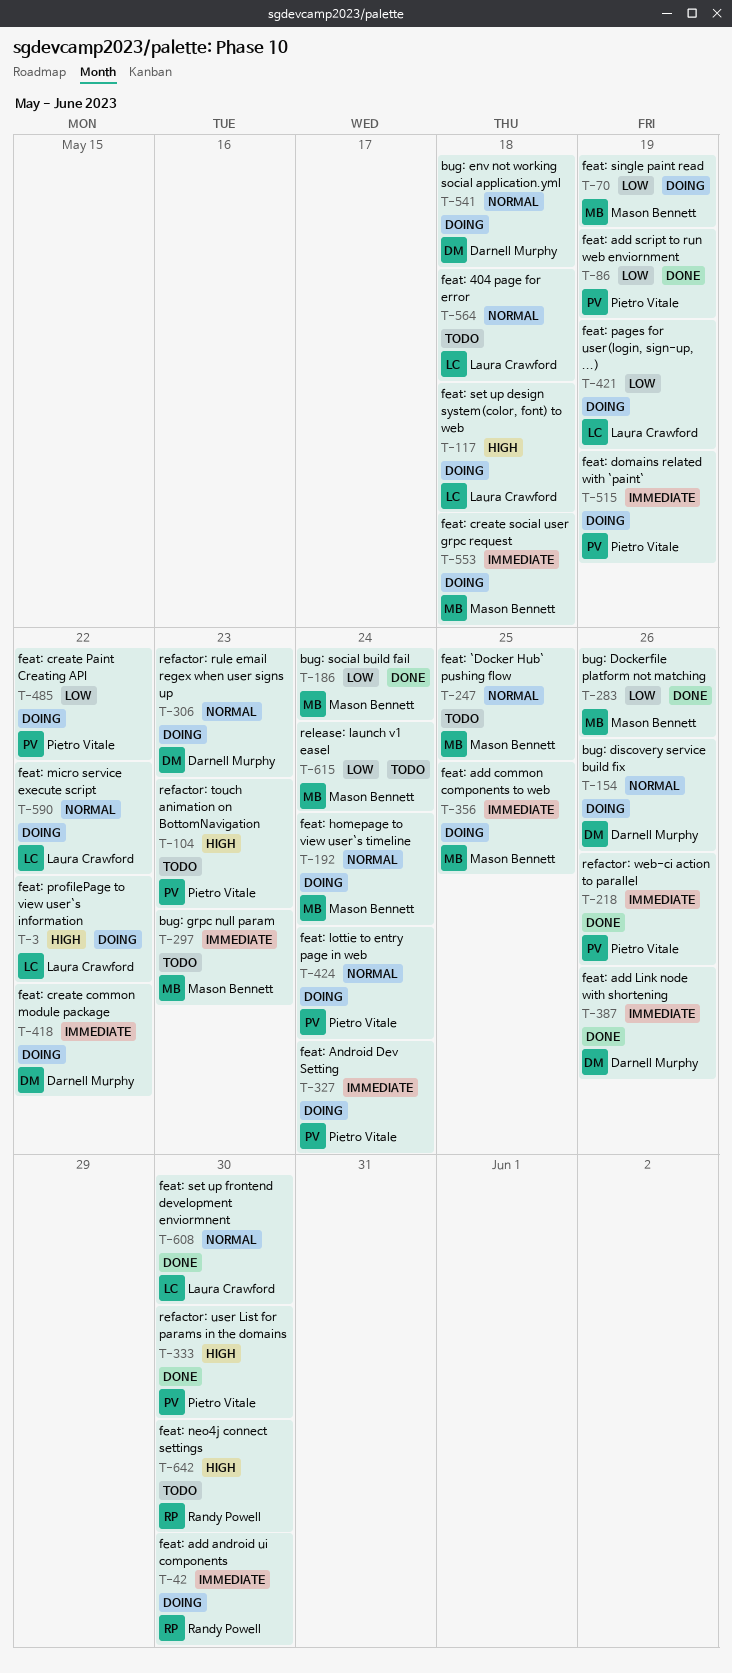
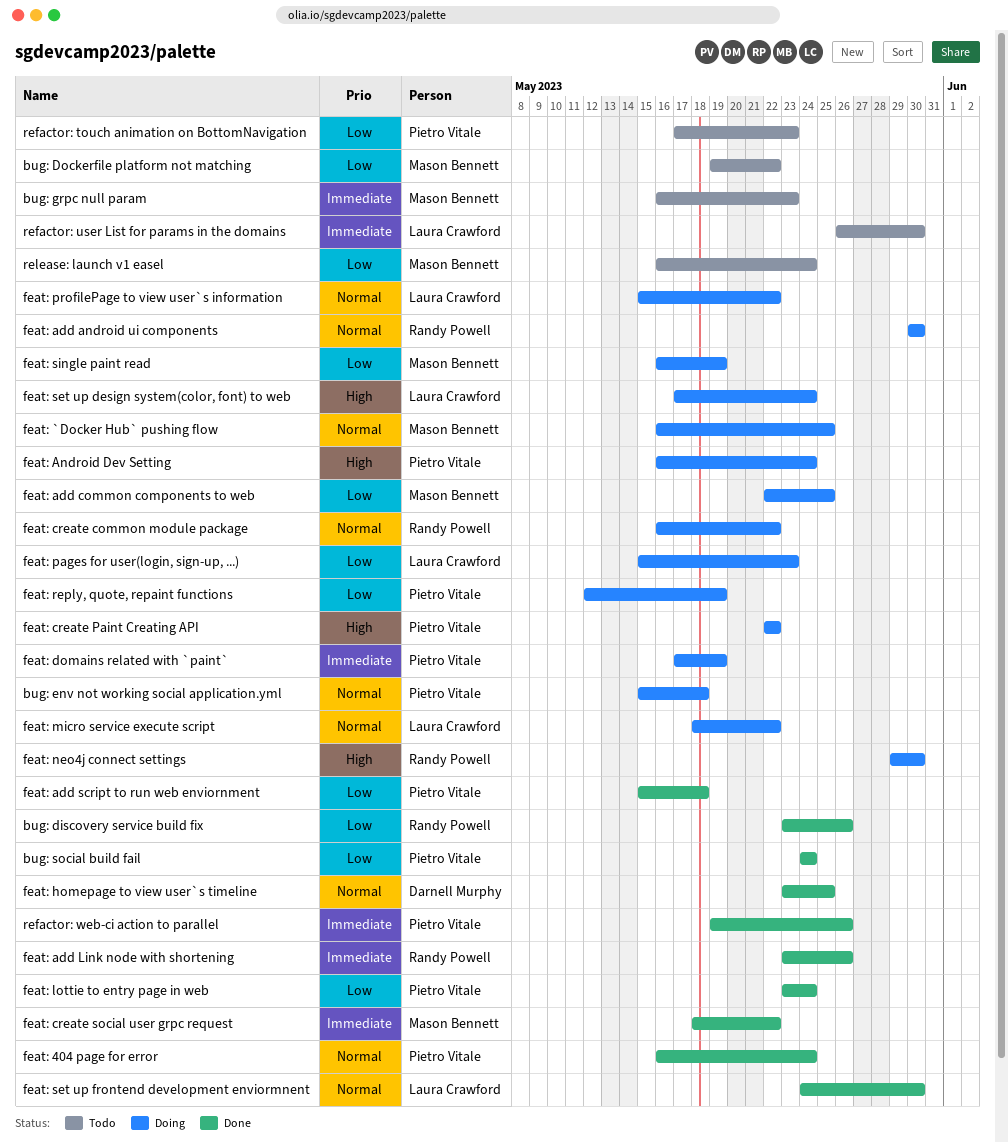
bug: discovery service build fix, status: Doing -> Done
bug: discovery service build fix, owner: Darnell Murphy -> Randy Powell
bug: discovery service build fix, priority: Normal -> Low
bug: Dockerfile platform not matching, status: Done -> Todo
bug: Dockerfile platform not matching, due: May 26 -> May 22
bug: env not working social application.yml, owner: Darnell Murphy -> Pietro Vitale
bug: social build fail, owner: Mason Bennett -> Pietro Vitale
feat: 404 page for error, status: Todo -> Done
feat: 404 page for error, owner: Laura Crawford -> Pietro Vitale
feat: 404 page for error, due: May 18 -> May 24
feat: `Docker Hub` pushing flow, status: Todo -> Doing
feat: add android ui components, priority: Immediate -> Normal
feat: add common components to web, priority: Immediate -> Low
feat: add Link node with shortening, owner: Darnell Murphy -> Randy Powell
feat: add script to run web enviornment, due: May 19 -> May 18
feat: Android Dev Setting, priority: Immediate -> High
feat: create common module package, owner: Darnell Murphy -> Randy Powell
feat: create common module package, priority: Immediate -> Normal
feat: create Paint Creating API, priority: Low -> High
feat: create social user grpc request, status: Doing -> Done
feat: create social user grpc request, due: May 18 -> May 22
feat: homepage to view user`s timeline, status: Doing -> Done
feat: homepage to view user`s timeline, owner: Mason Bennett -> Darnell Murphy
feat: homepage to view user`s timeline, due: May 24 -> May 25
feat: lottie to entry page in web, status: Doing -> Done
feat: lottie to entry page in web, priority: Normal -> Low
feat: neo4j connect settings, status: Todo -> Doing
feat: pages for user(login, sign-up, ...), due: May 19 -> May 23
feat: profilePage to view user`s information, priority: High -> Normal
feat: reply, quote, repaint functions: none -> present
feat: set up design system(color, font) to web, due: May 18 -> May 24
refactor: rule email regex when user signs up: present -> none
refactor: touch animation on BottomNavigation, priority: High -> Low
refactor: user List for params in the domains, status: Done -> Todo
refactor: user List for params in the domains, owner: Pietro Vitale -> Laura Crawford
refactor: user List for params in the domains, priority: High -> Immediate

